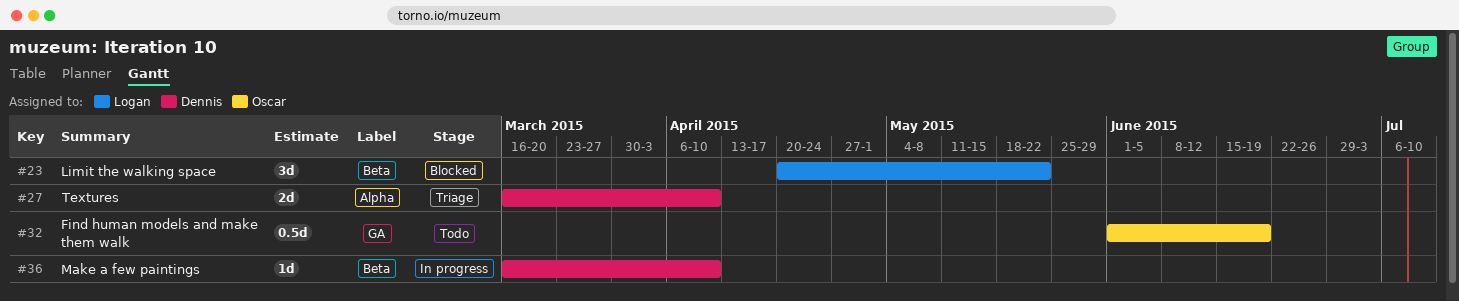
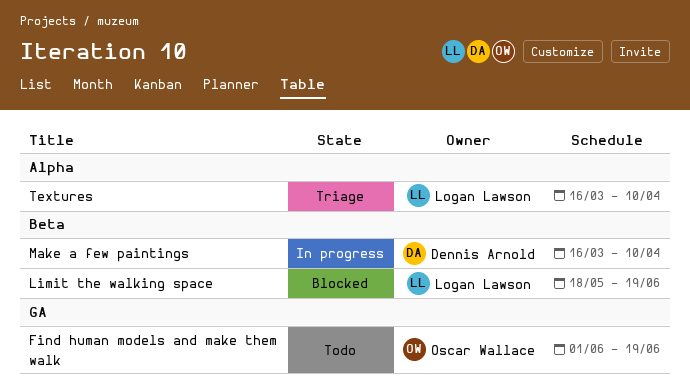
Limit the walking space, start: Apr 20 -> May 18
Limit the walking space, due: May 22 -> Jun 19
Textures, owner: Dennis Arnold -> Logan Lawson

